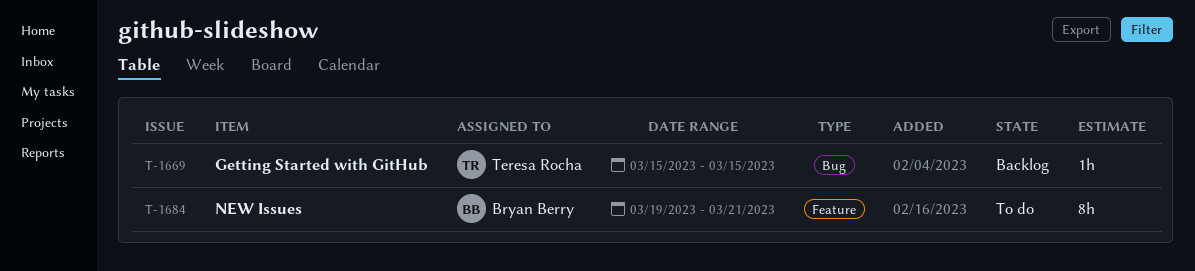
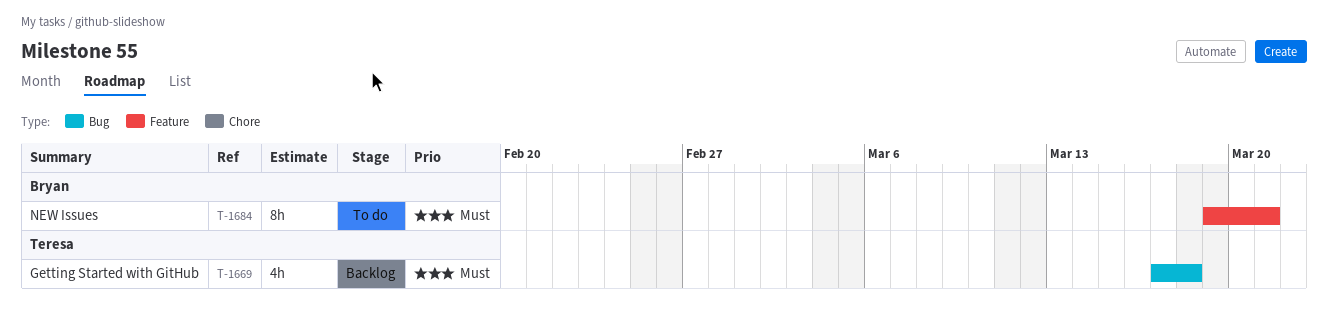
T-1669, estimate: 1h -> 4h
T-1669, start: Mar 15 -> Mar 17
T-1669, due: Mar 15 -> Mar 18

